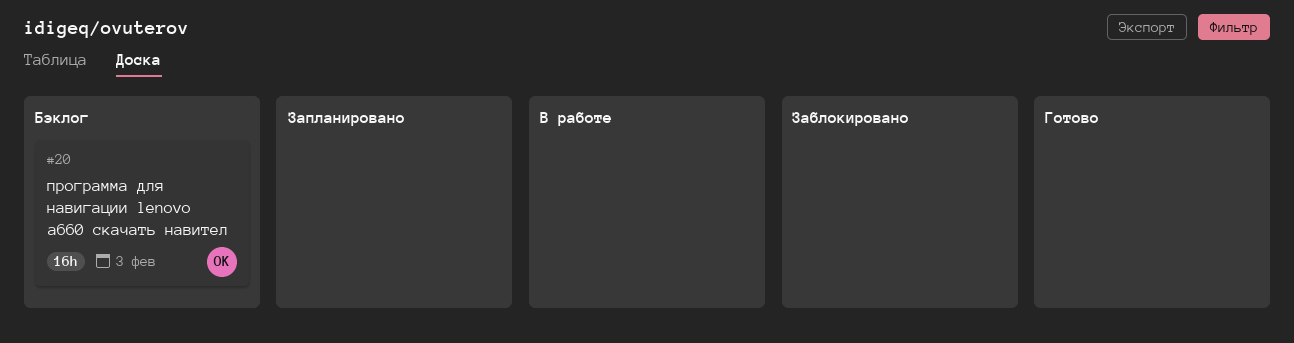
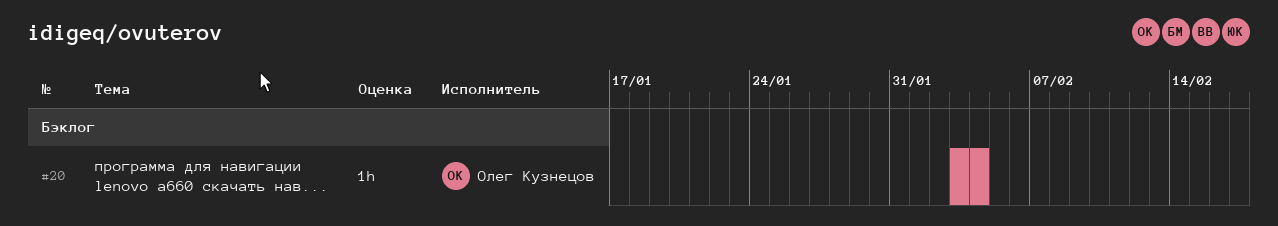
#20, estimate: 16h -> 1h
#20, due: Feb 3 -> Feb 4

